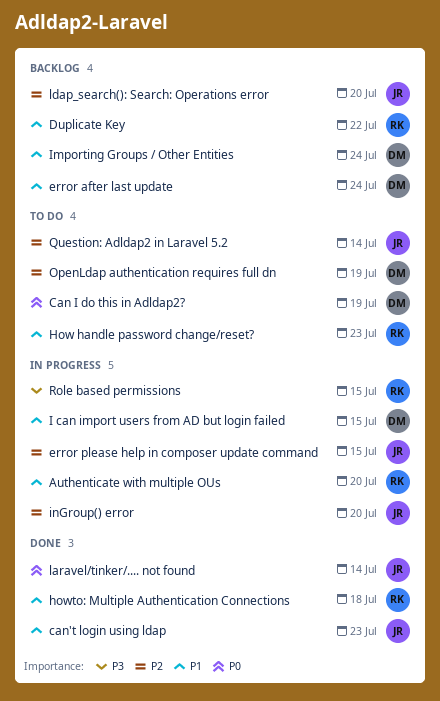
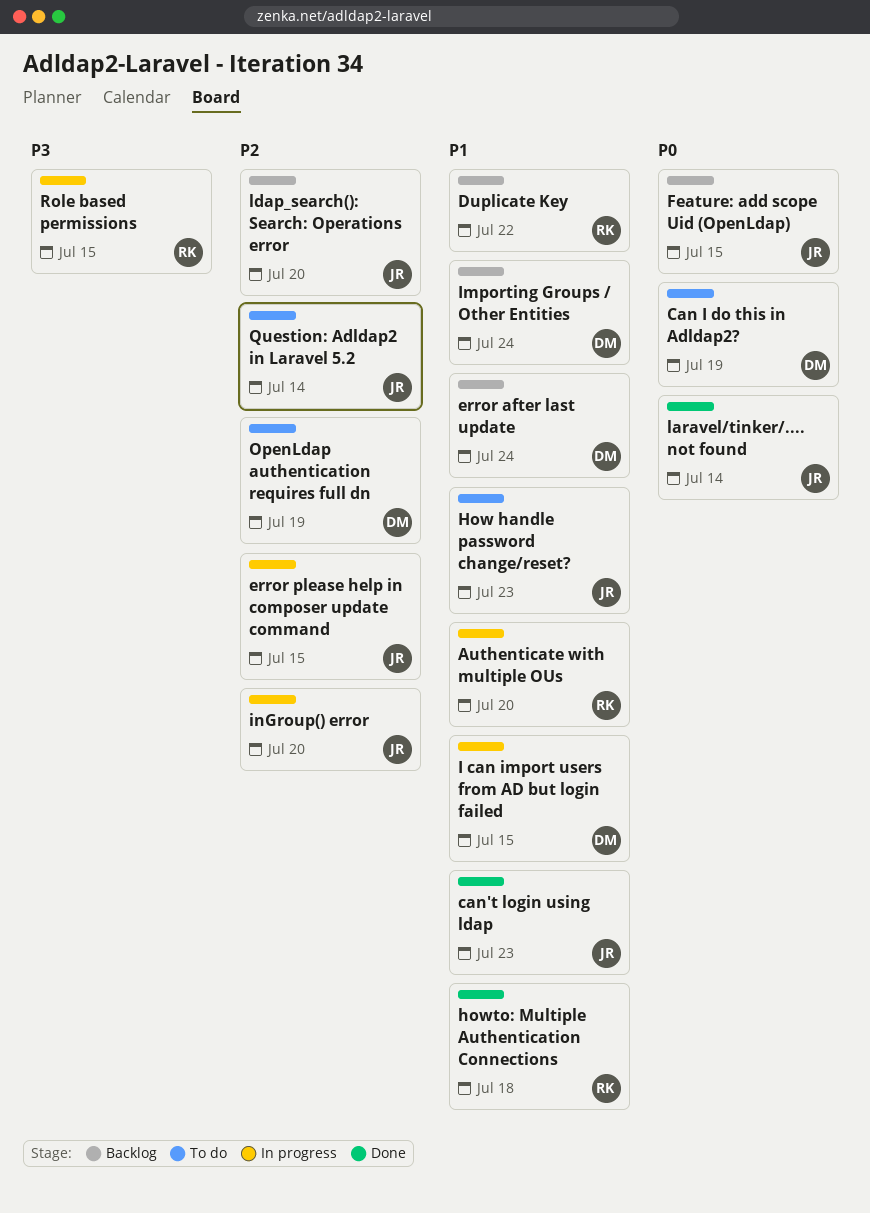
Feature: add scope Uid (OpenLdap): none -> present
How handle password change/reset?, owner: RK -> JR

